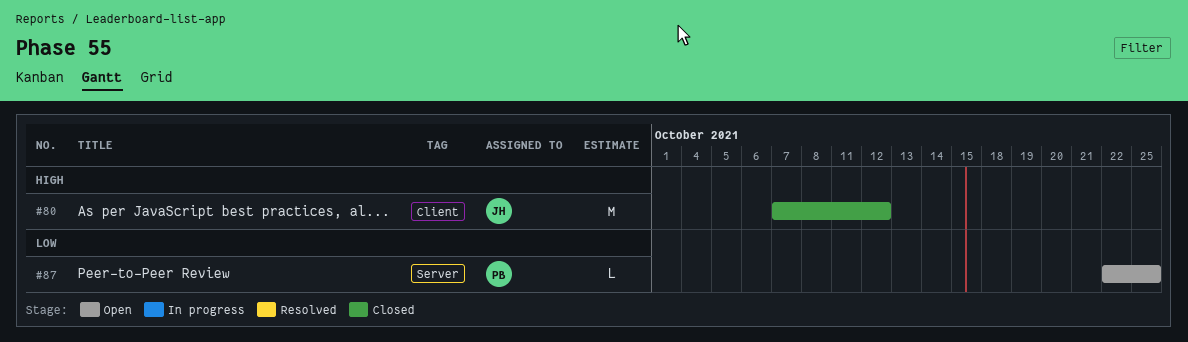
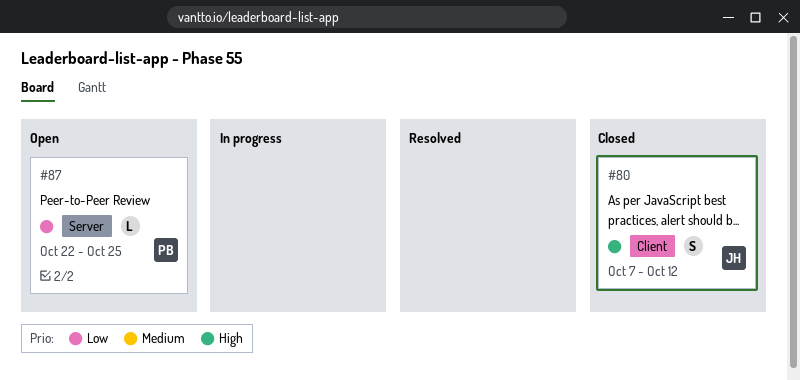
#80, estimate: M -> S

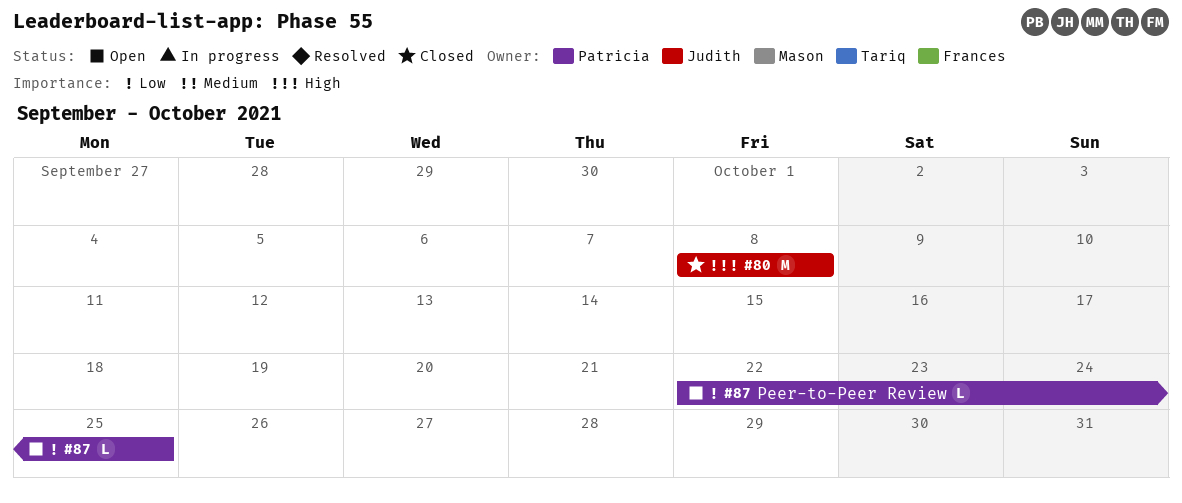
#80, estimate: S -> M
#80, start: Oct 7 -> Oct 8
#80, due: Oct 12 -> Oct 8

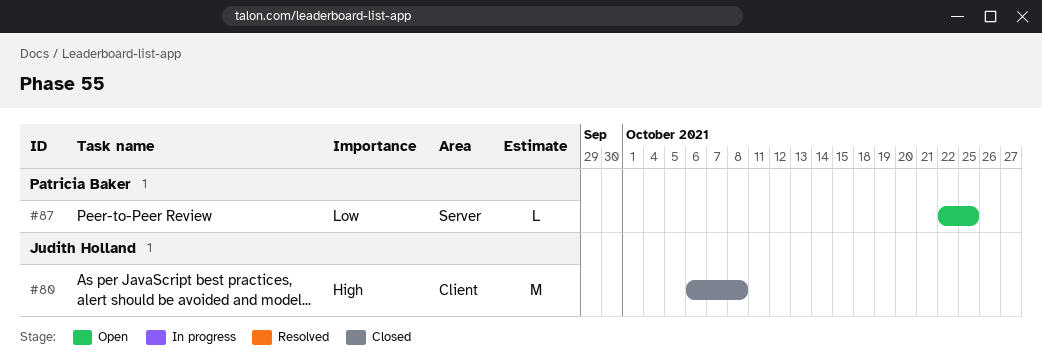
#80, start: Oct 8 -> Oct 6

